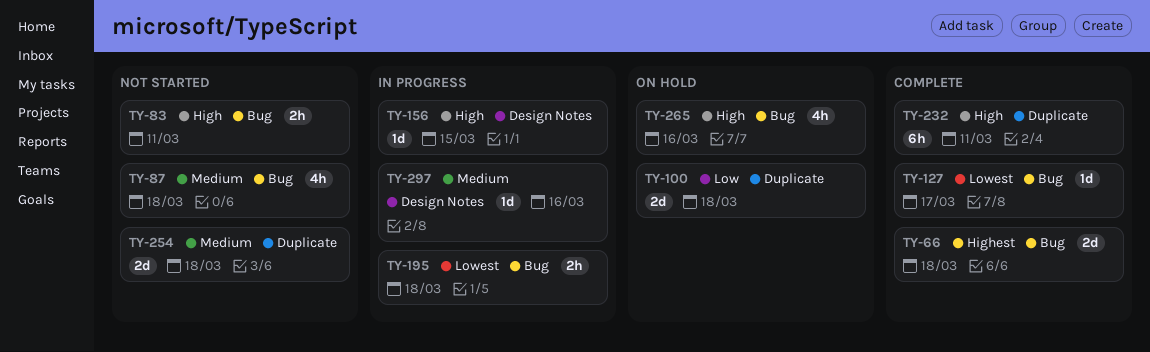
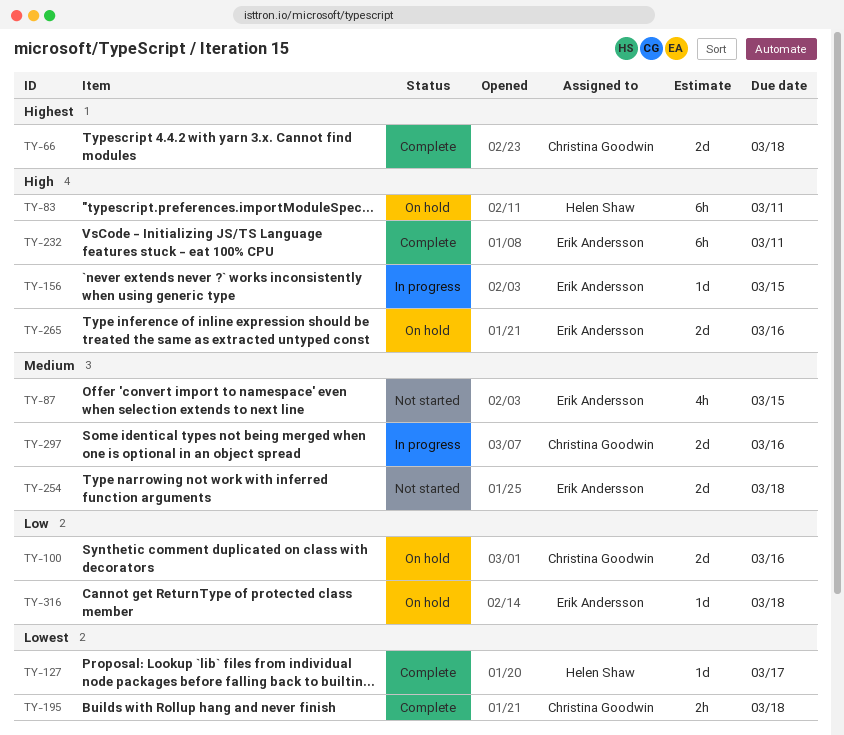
TY-83, status: Not started -> On hold
TY-83, estimate: 2h -> 6h
TY-87, due: Mar 18 -> Mar 15
TY-100, due: Mar 18 -> Mar 16
TY-195, status: In progress -> Complete
TY-265, estimate: 4h -> 2d
TY-297, estimate: 1d -> 2d
TY-316: none -> present

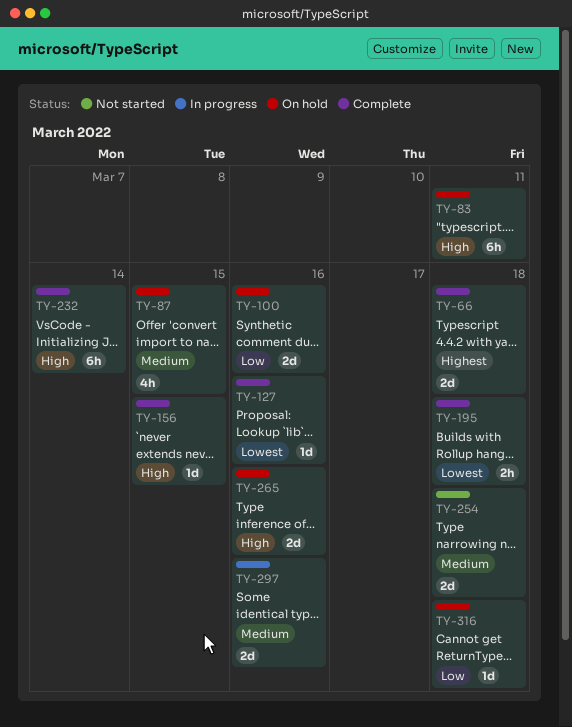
TY-87, status: Not started -> On hold
TY-127, due: Mar 17 -> Mar 16
TY-156, status: In progress -> Complete
TY-232, due: Mar 11 -> Mar 14

